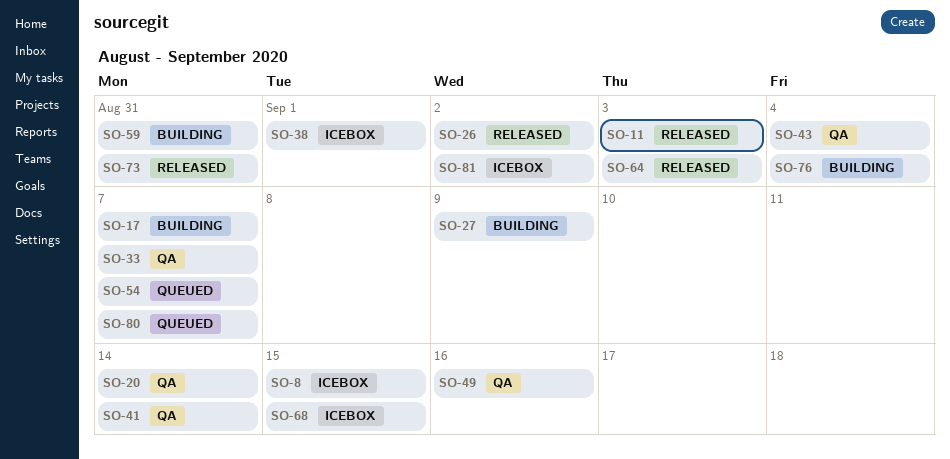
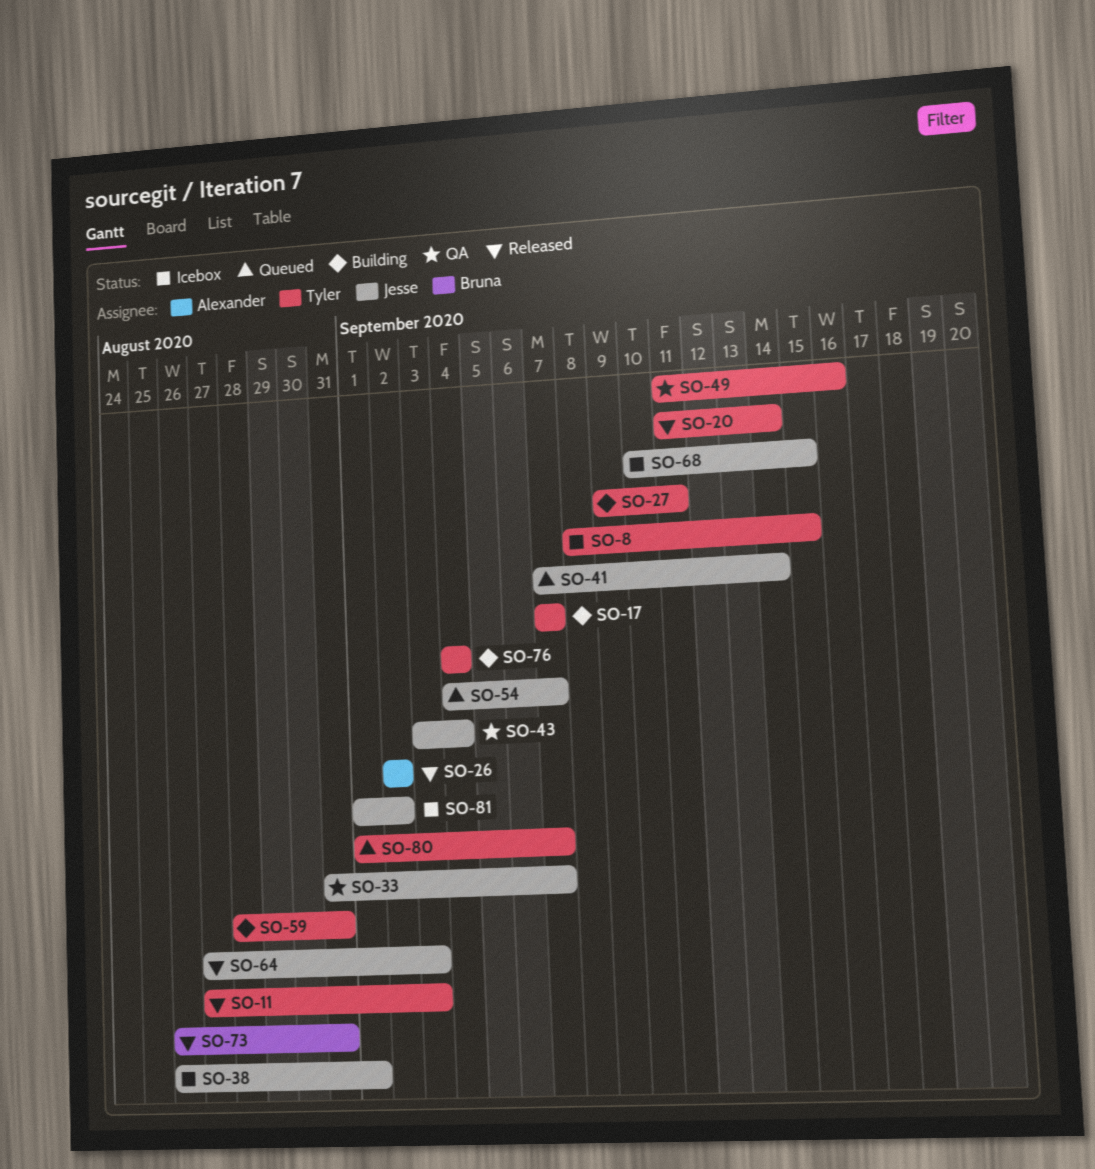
SO-20, status: QA -> Released
SO-27, due: Sep 9 -> Sep 11
SO-41, status: QA -> Queued

